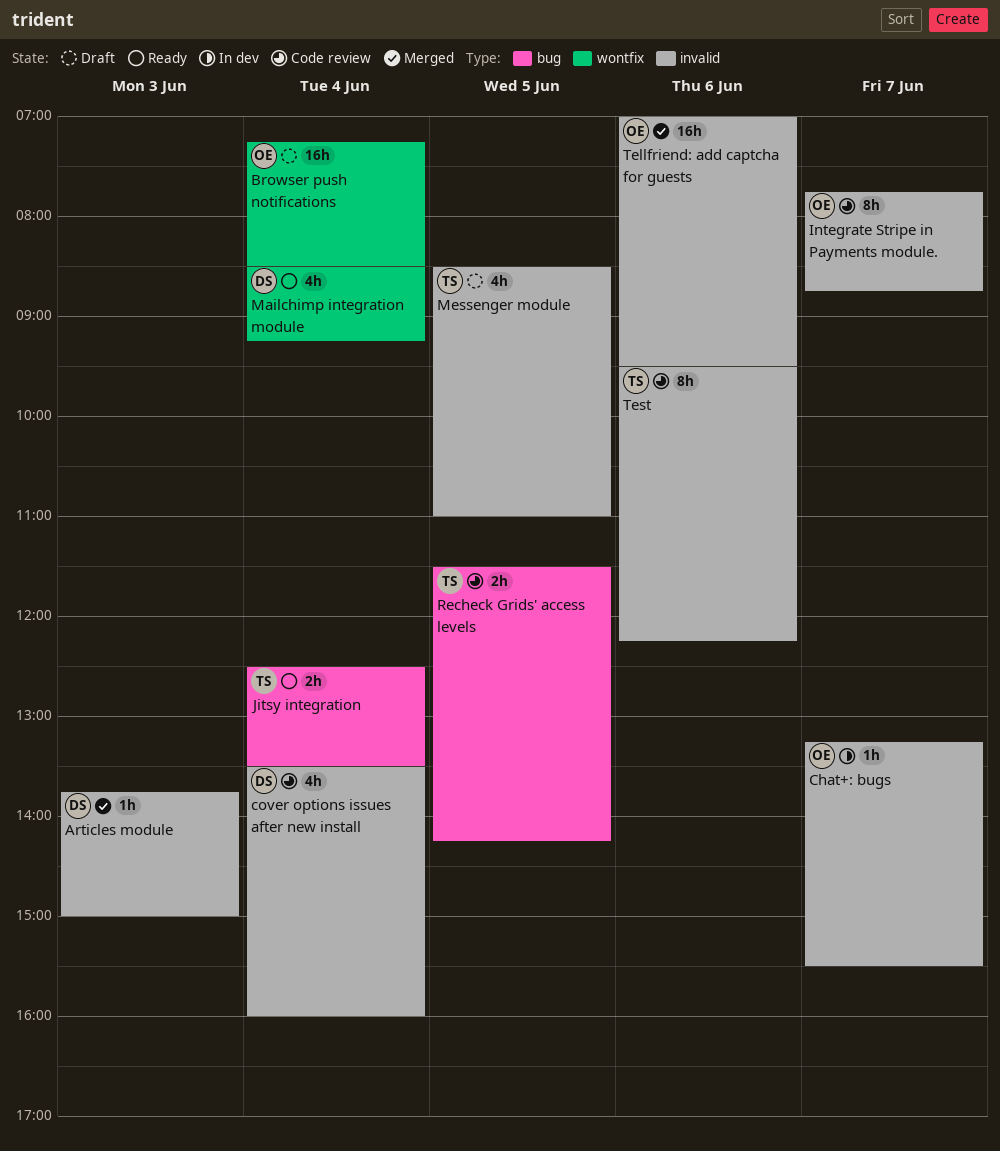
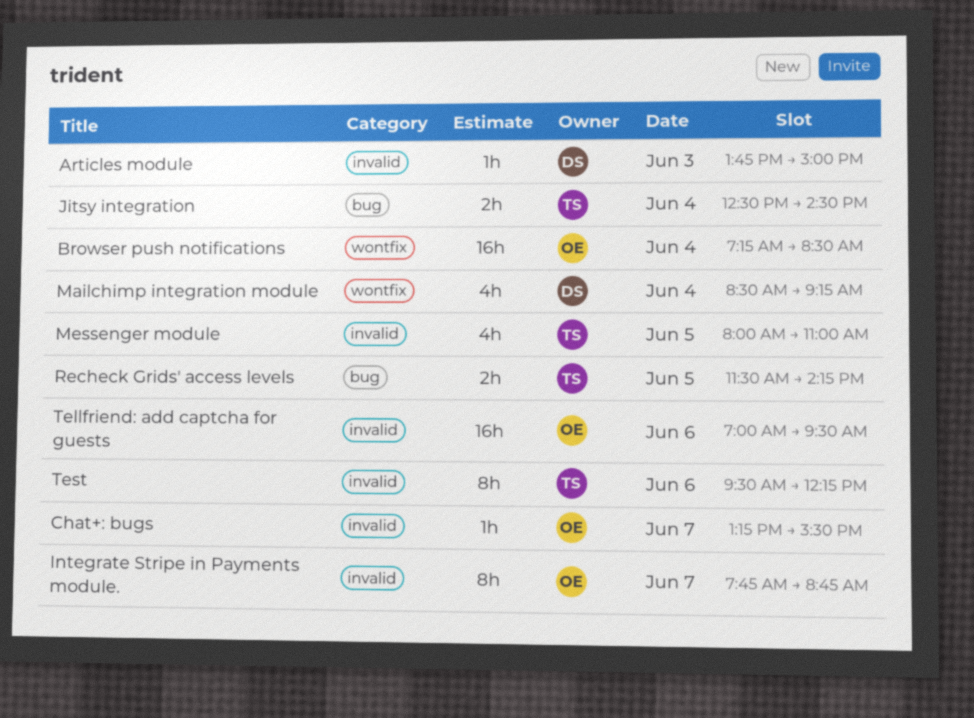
cover options issues after new install: present -> none
Jitsy integration, ends: 13:30 -> 14:30
Messenger module, begins: 08:30 -> 08:00

